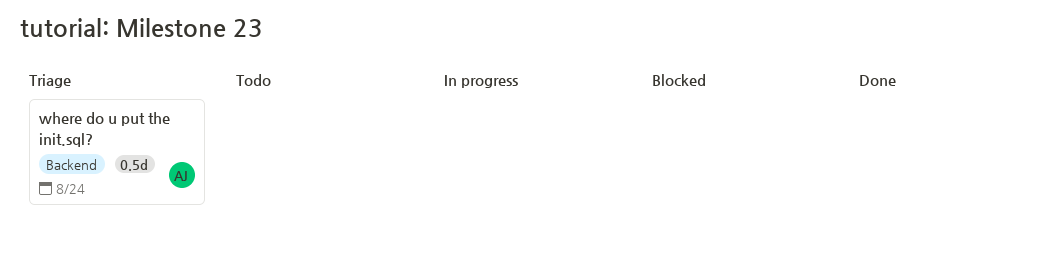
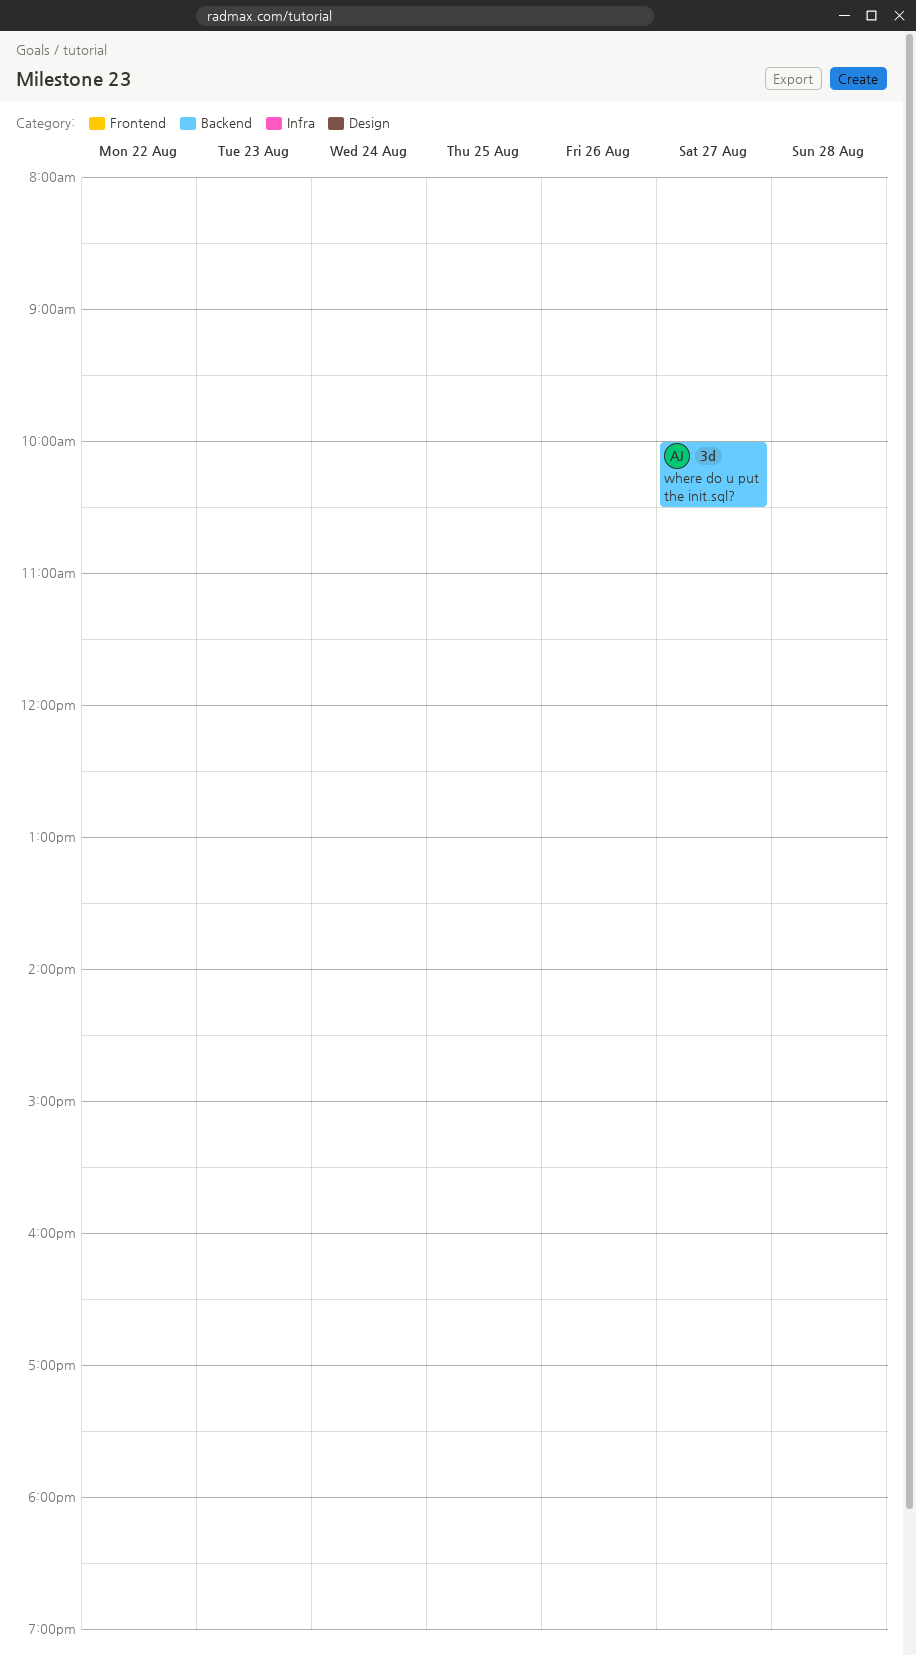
where do u put the init.sql?, estimate: 0.5d -> 3d
where do u put the init.sql?, day: Aug 24 -> Aug 27

